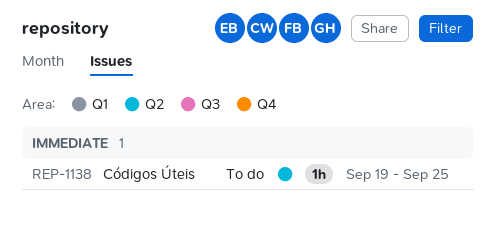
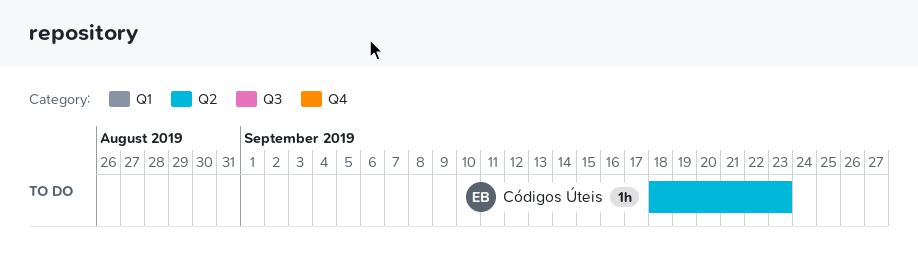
Códigos Úteis, start: Sep 19 -> Sep 18
Códigos Úteis, due: Sep 25 -> Sep 23

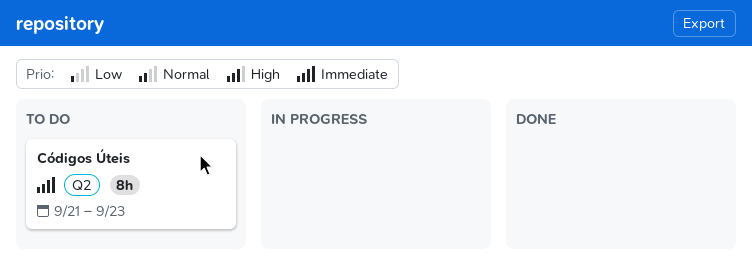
Códigos Úteis, estimate: 1h -> 8h
Códigos Úteis, start: Sep 18 -> Sep 21

